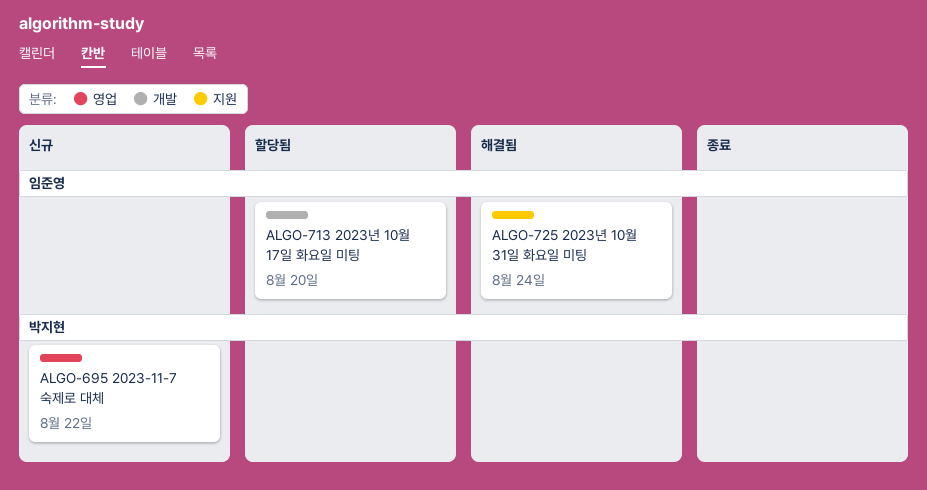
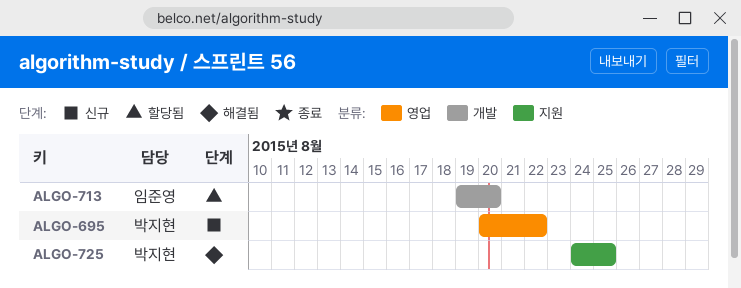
ALGO-725, owner: 임준영 -> 박지현
ALGO-725, due: Aug 24 -> Aug 25

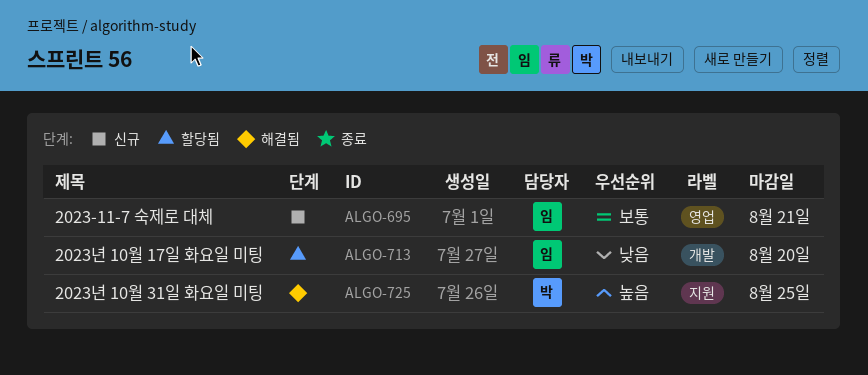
ALGO-695, owner: 박지현 -> 임준영
ALGO-695, due: Aug 22 -> Aug 21

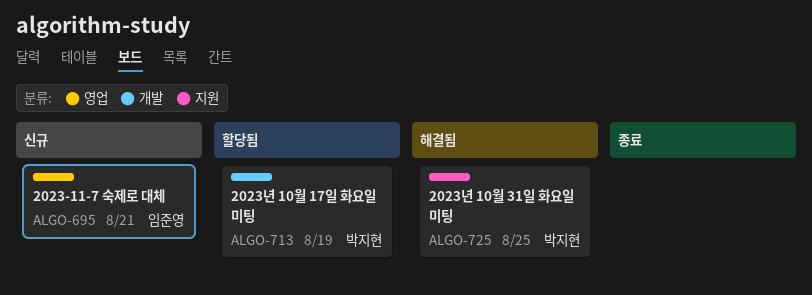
ALGO-713, owner: 임준영 -> 박지현
ALGO-713, due: Aug 20 -> Aug 19

